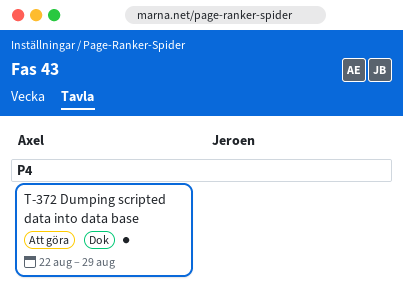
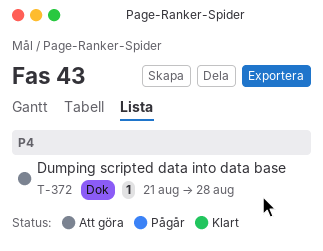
T-372, start: Aug 22 -> Aug 21
T-372, due: Aug 29 -> Aug 28

